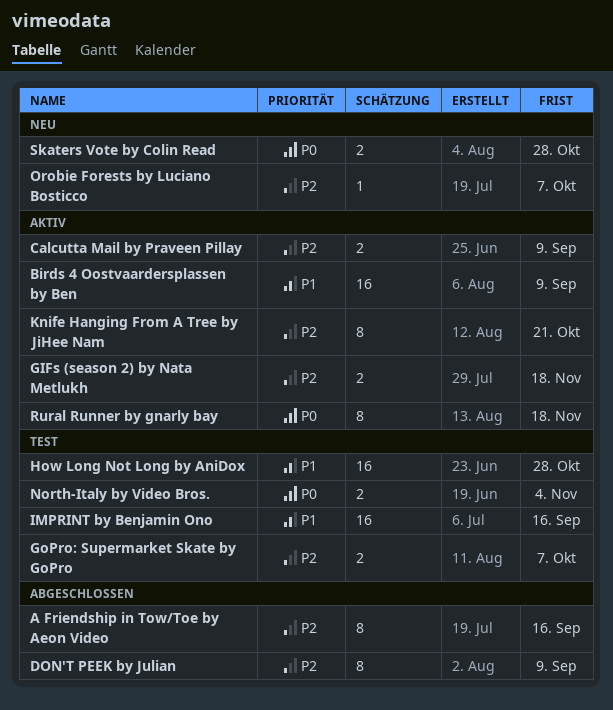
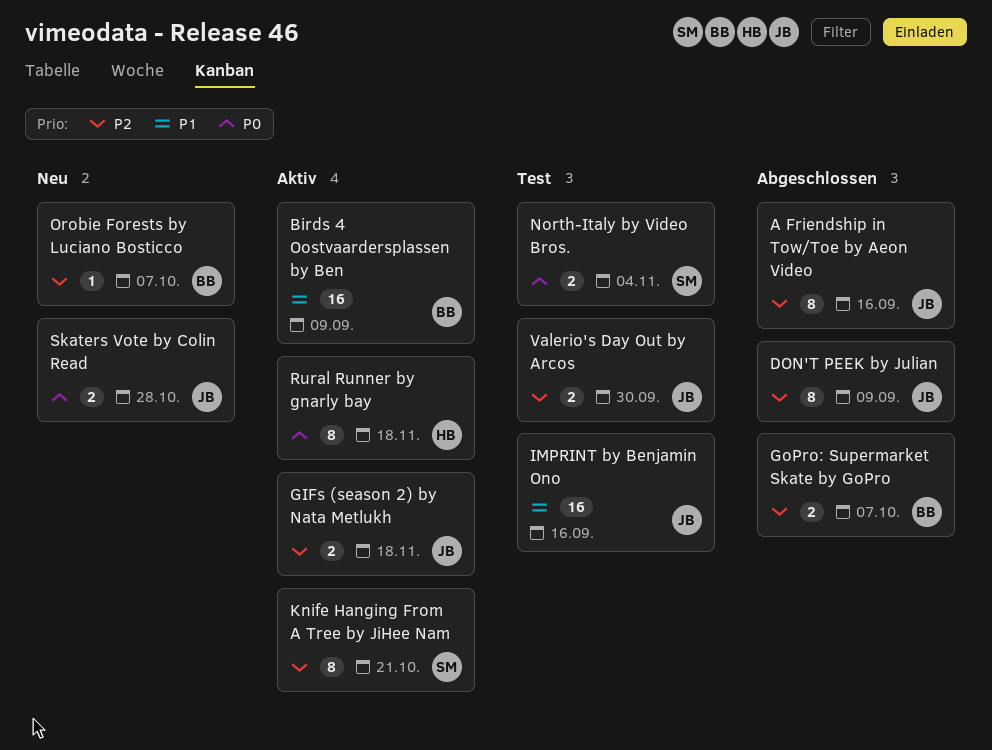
Calcutta Mail by Praveen Pillay: present -> none
GoPro: Supermarket Skate by GoPro, status: Test -> Abgeschlossen
How Long Not Long by AniDox: present -> none
Valerio's Day Out by Arcos: none -> present

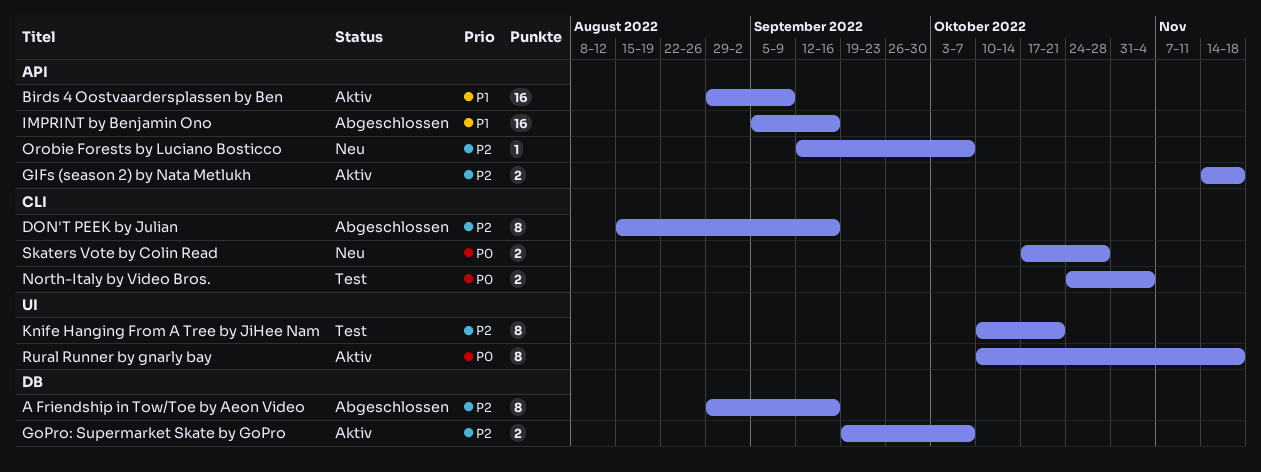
DON'T PEEK by Julian, due: Sep 9 -> Sep 16
GoPro: Supermarket Skate by GoPro, status: Abgeschlossen -> Aktiv
IMPRINT by Benjamin Ono, status: Test -> Abgeschlossen
Knife Hanging From A Tree by JiHee Nam, status: Aktiv -> Test
Valerio's Day Out by Arcos: present -> none

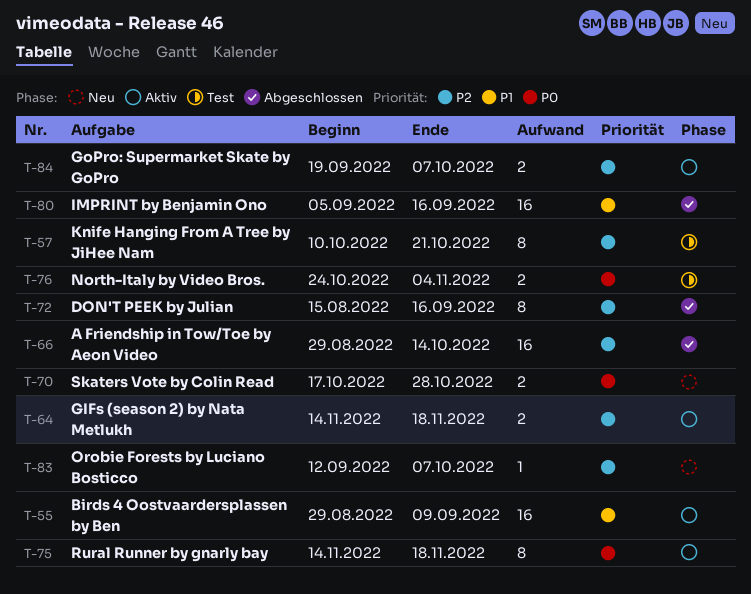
A Friendship in Tow/Toe by Aeon Video, estimate: 8 -> 16
A Friendship in Tow/Toe by Aeon Video, due: Sep 16 -> Oct 14
Rural Runner by gnarly bay, start: Oct 10 -> Nov 14

